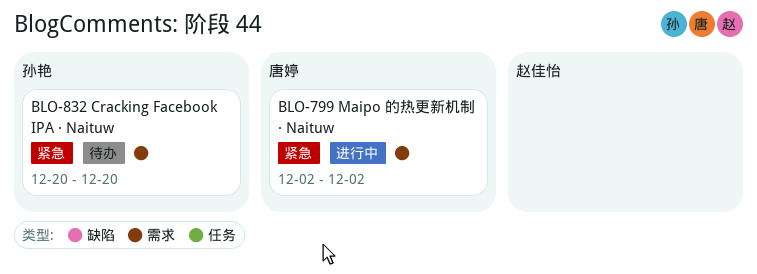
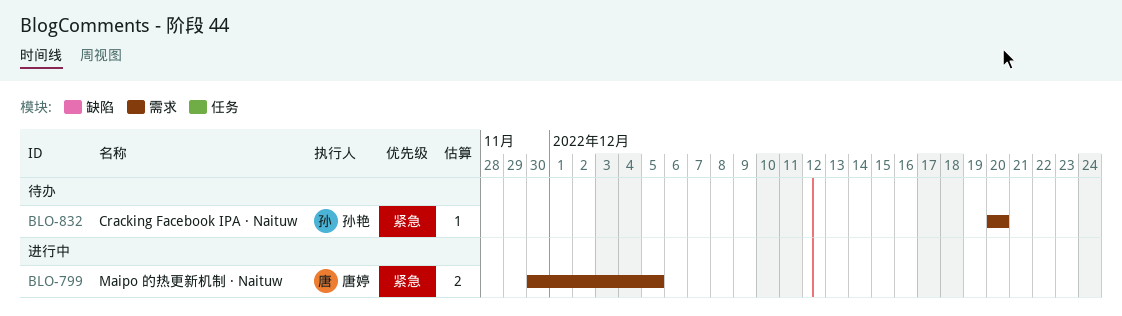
BLO-799, start: Dec 2 -> Nov 30
BLO-799, due: Dec 2 -> Dec 5

